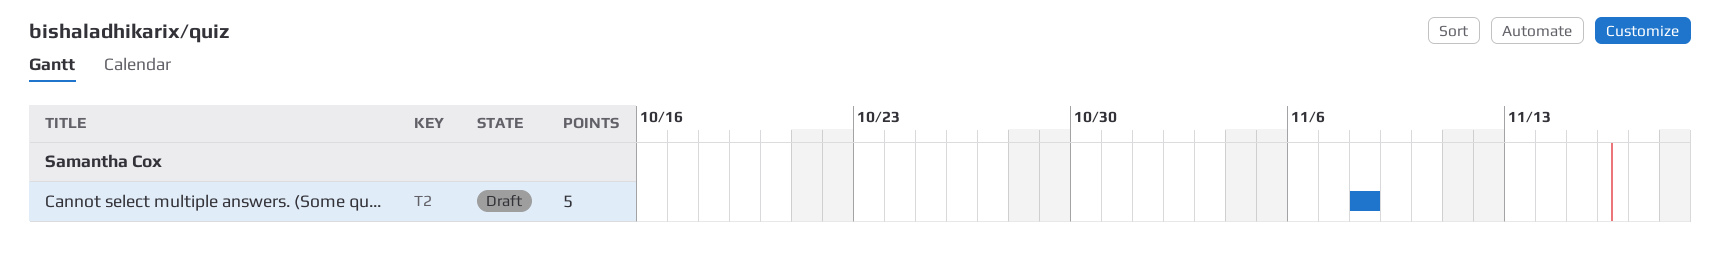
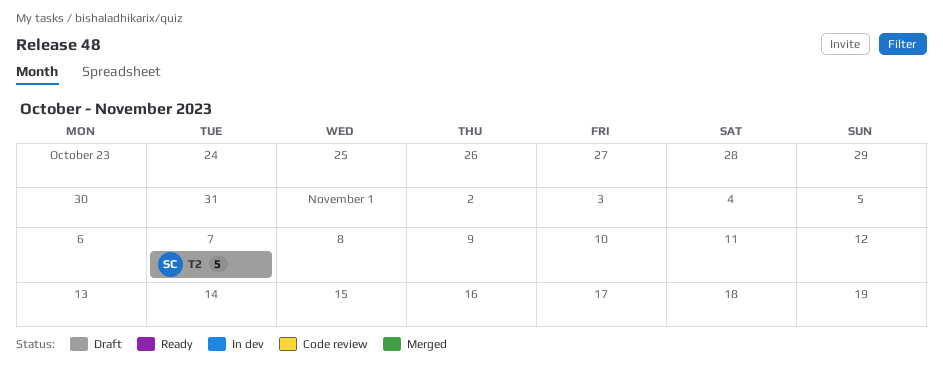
T2, start: Nov 8 -> Nov 7
T2, due: Nov 8 -> Nov 7

